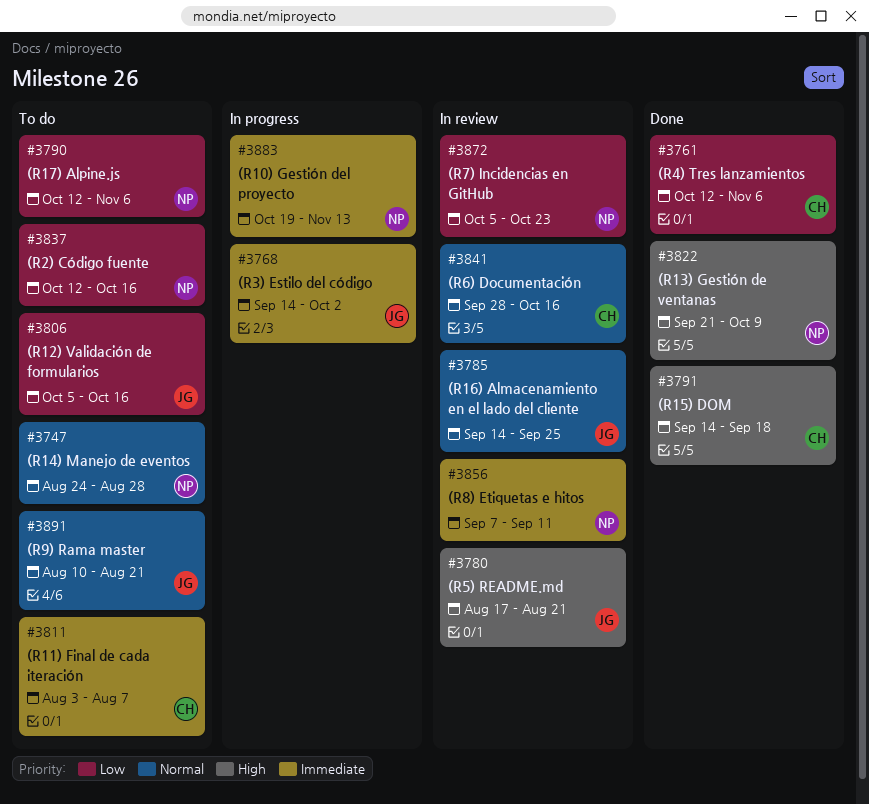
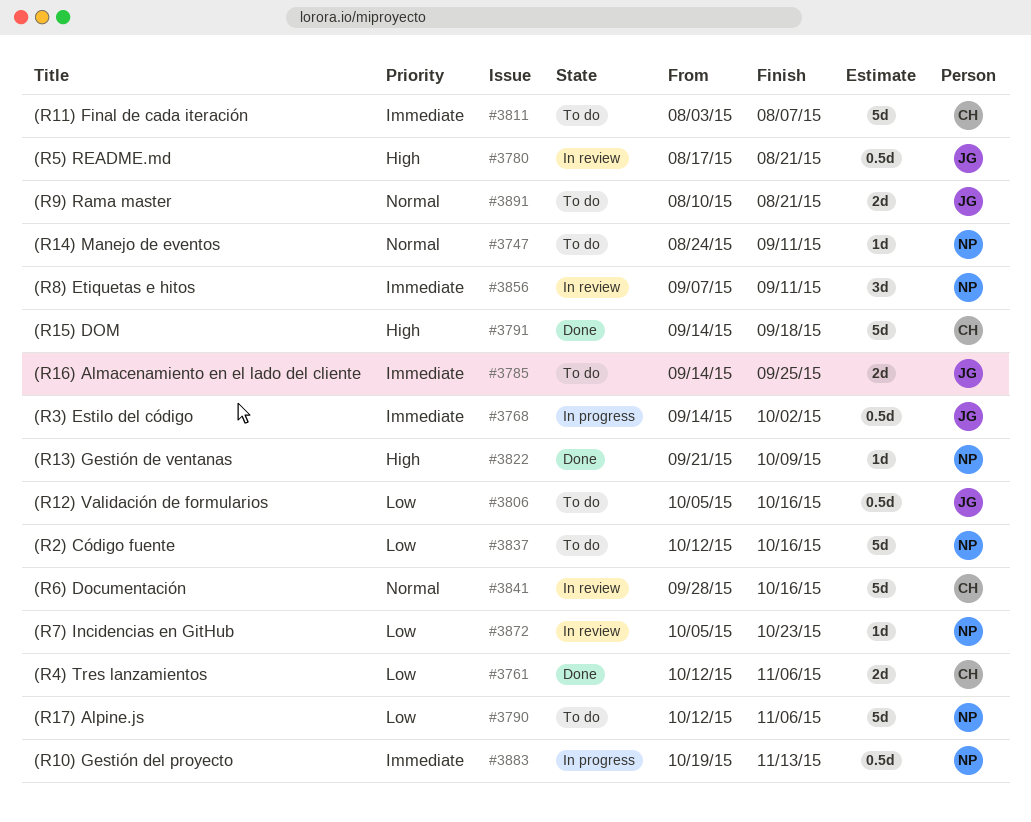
#3747, due: Aug 28 -> Sep 11
#3785, status: In review -> To do
#3785, priority: Normal -> Immediate

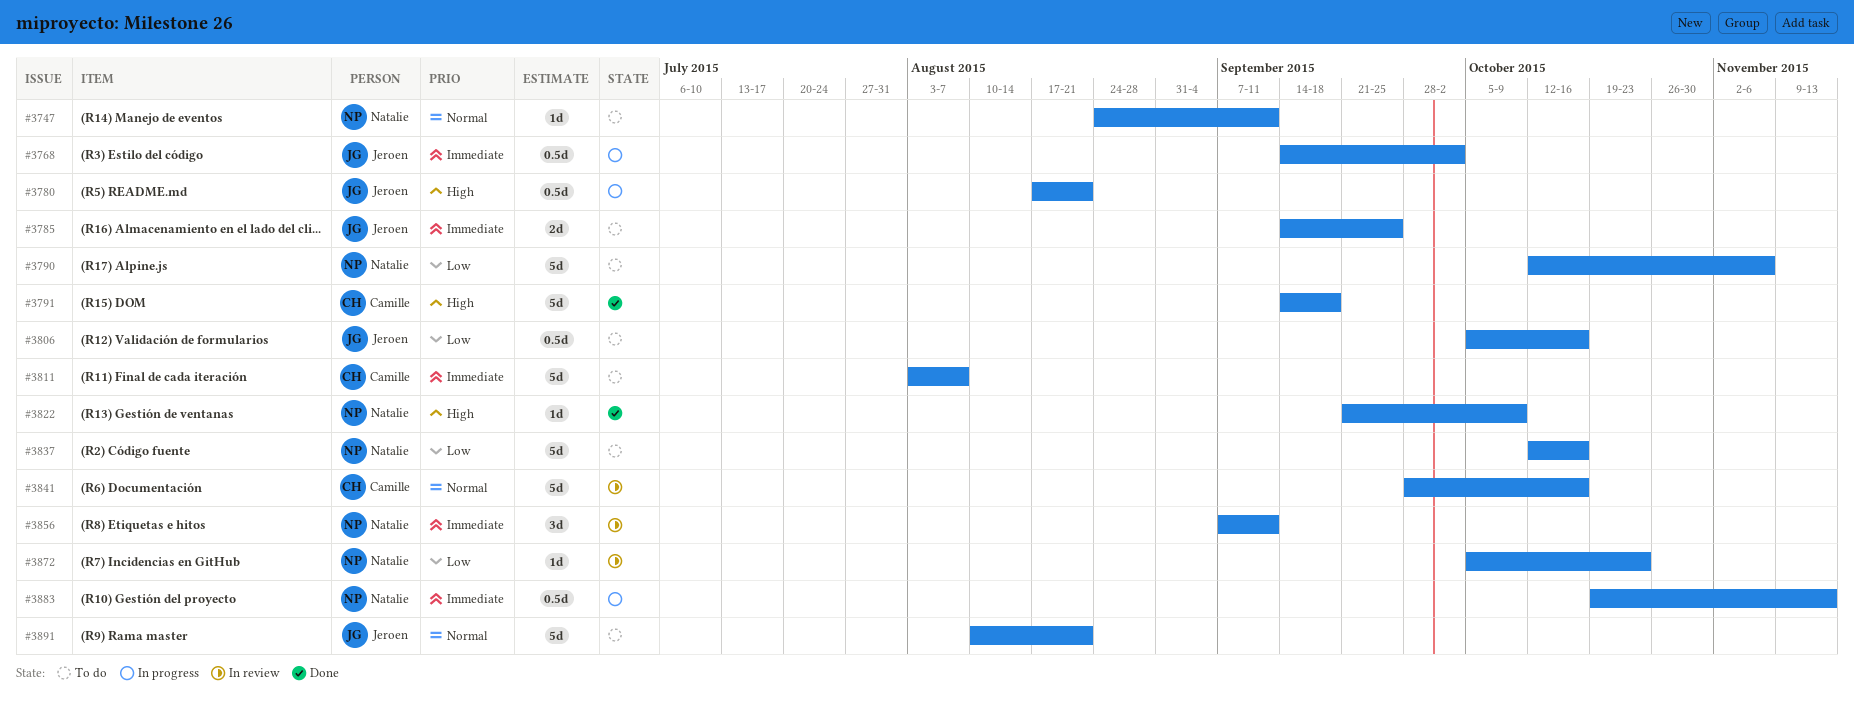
#3761: present -> none
#3780, status: In review -> In progress
#3891, estimate: 2d -> 5d

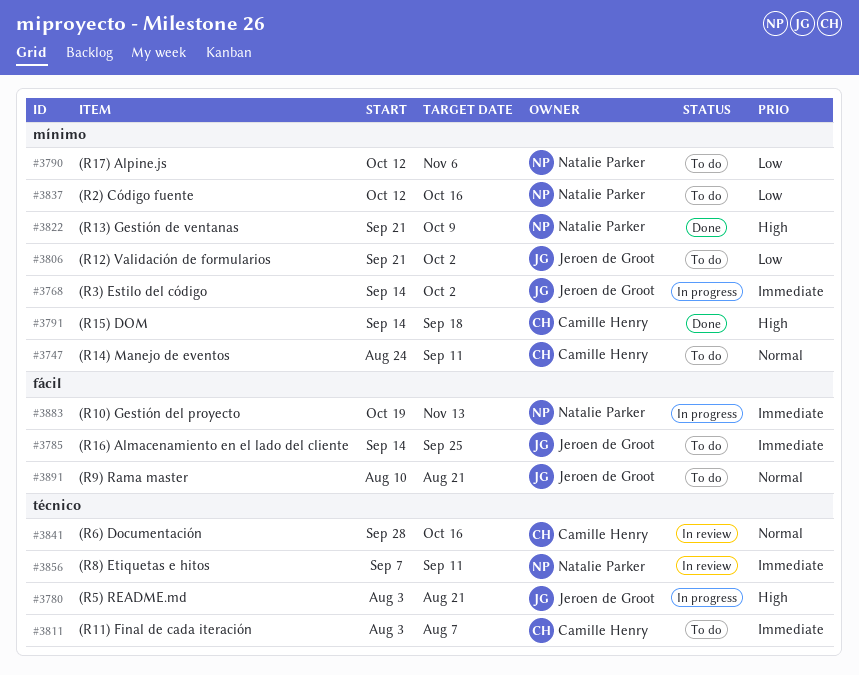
#3747, owner: Natalie Parker -> Camille Henry
#3780, start: Aug 17 -> Aug 3
#3806, start: Oct 5 -> Sep 21
#3806, due: Oct 16 -> Oct 2
#3872: present -> none

